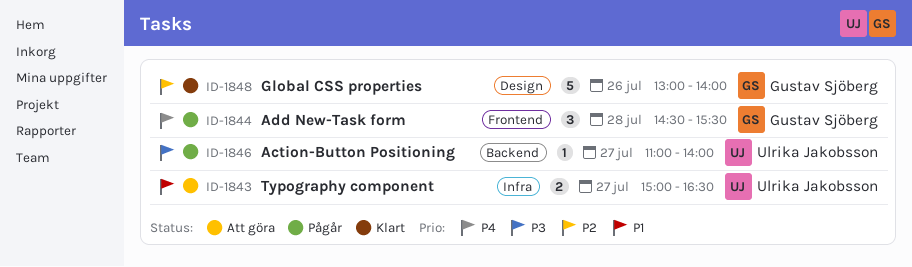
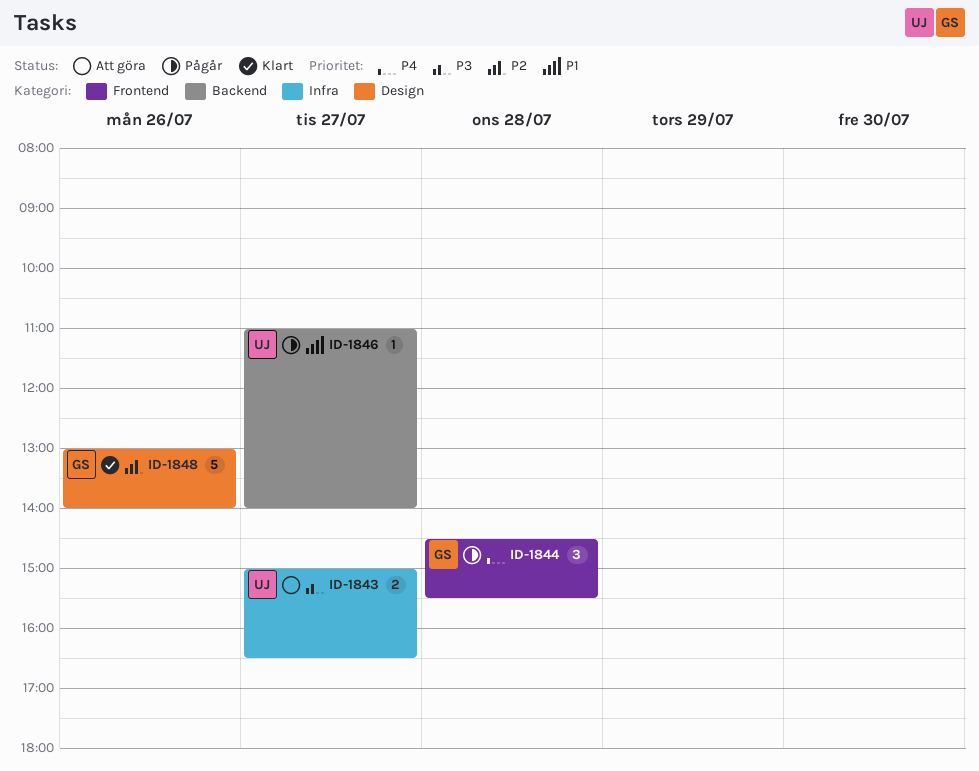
ID-1843, priority: P1 -> P3
ID-1846, priority: P3 -> P1

